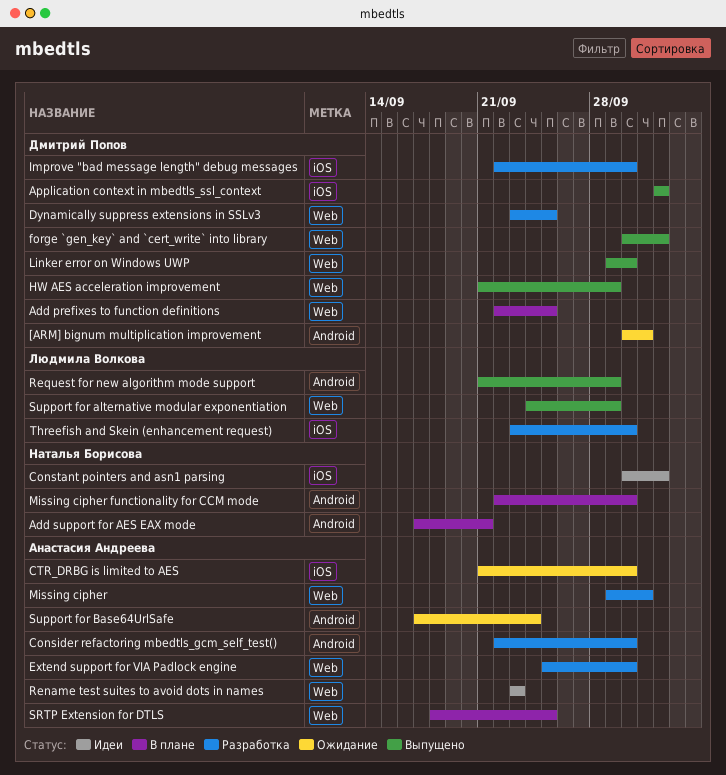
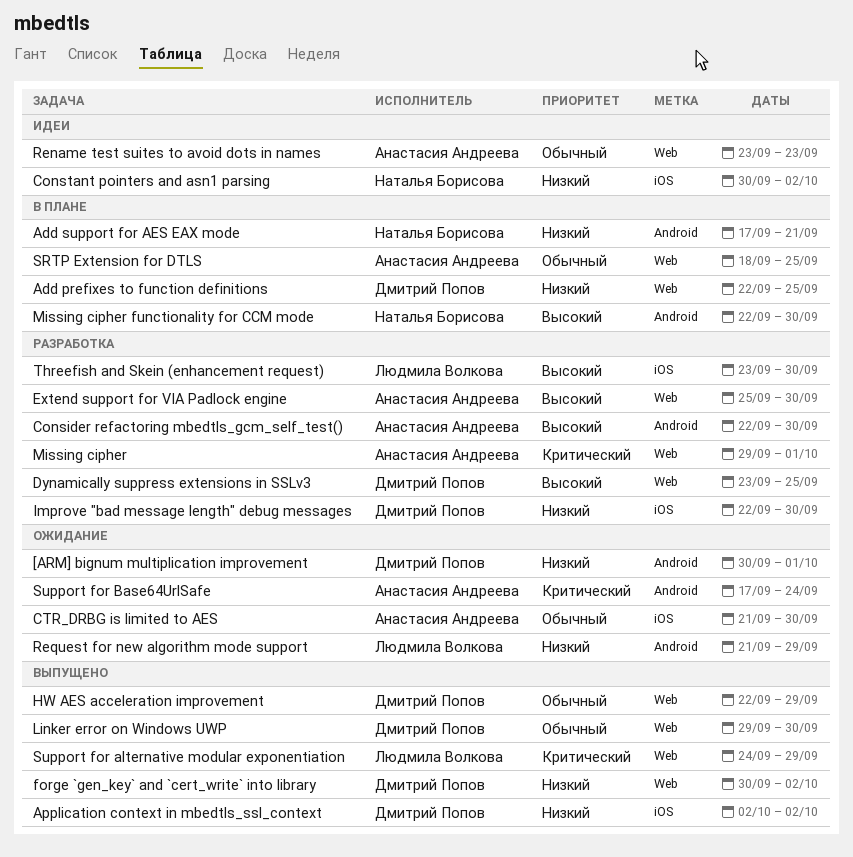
HW AES acceleration improvement, start: Sep 21 -> Sep 22
Request for new algorithm mode support, status: Выпущено -> Ожидание

